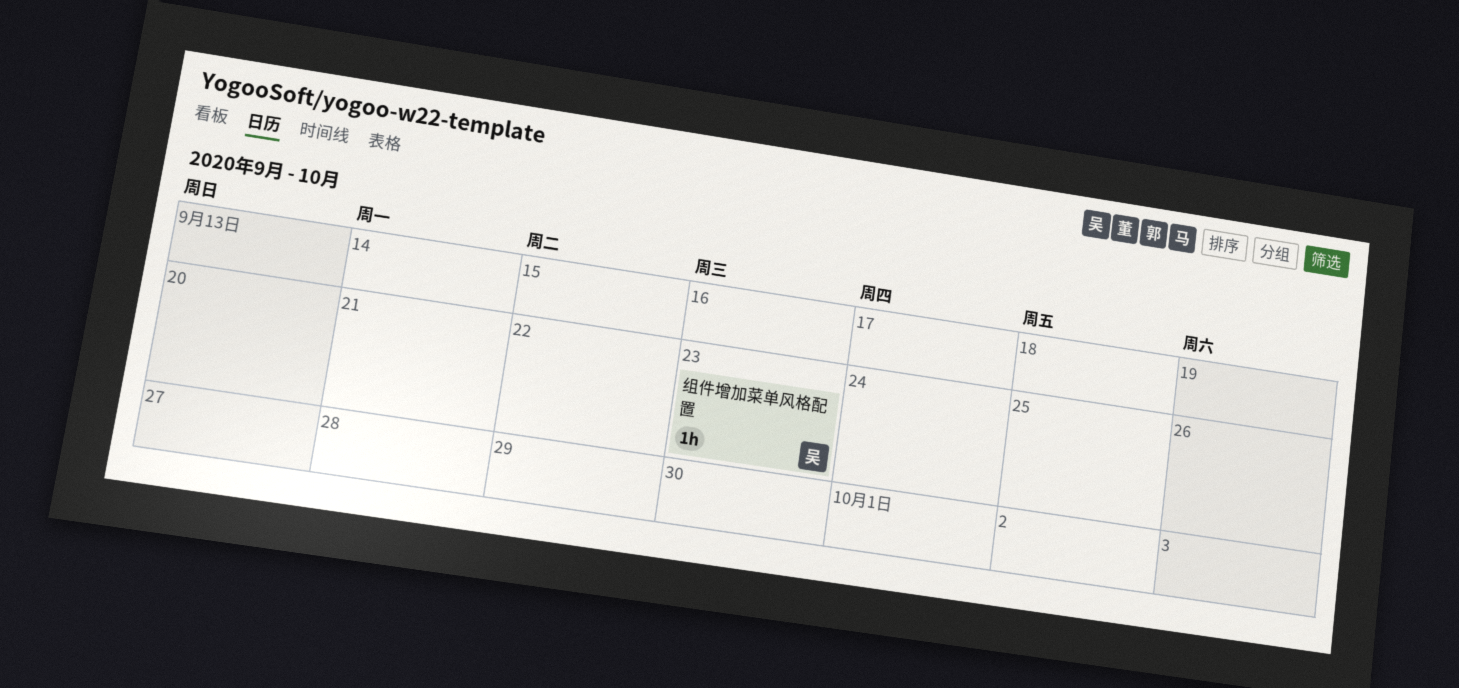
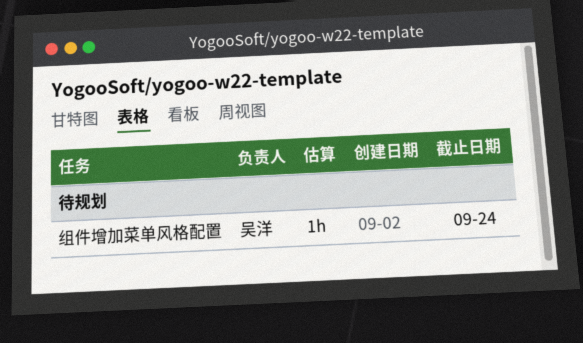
组件增加菜单风格配置, due: Sep 23 -> Sep 24

